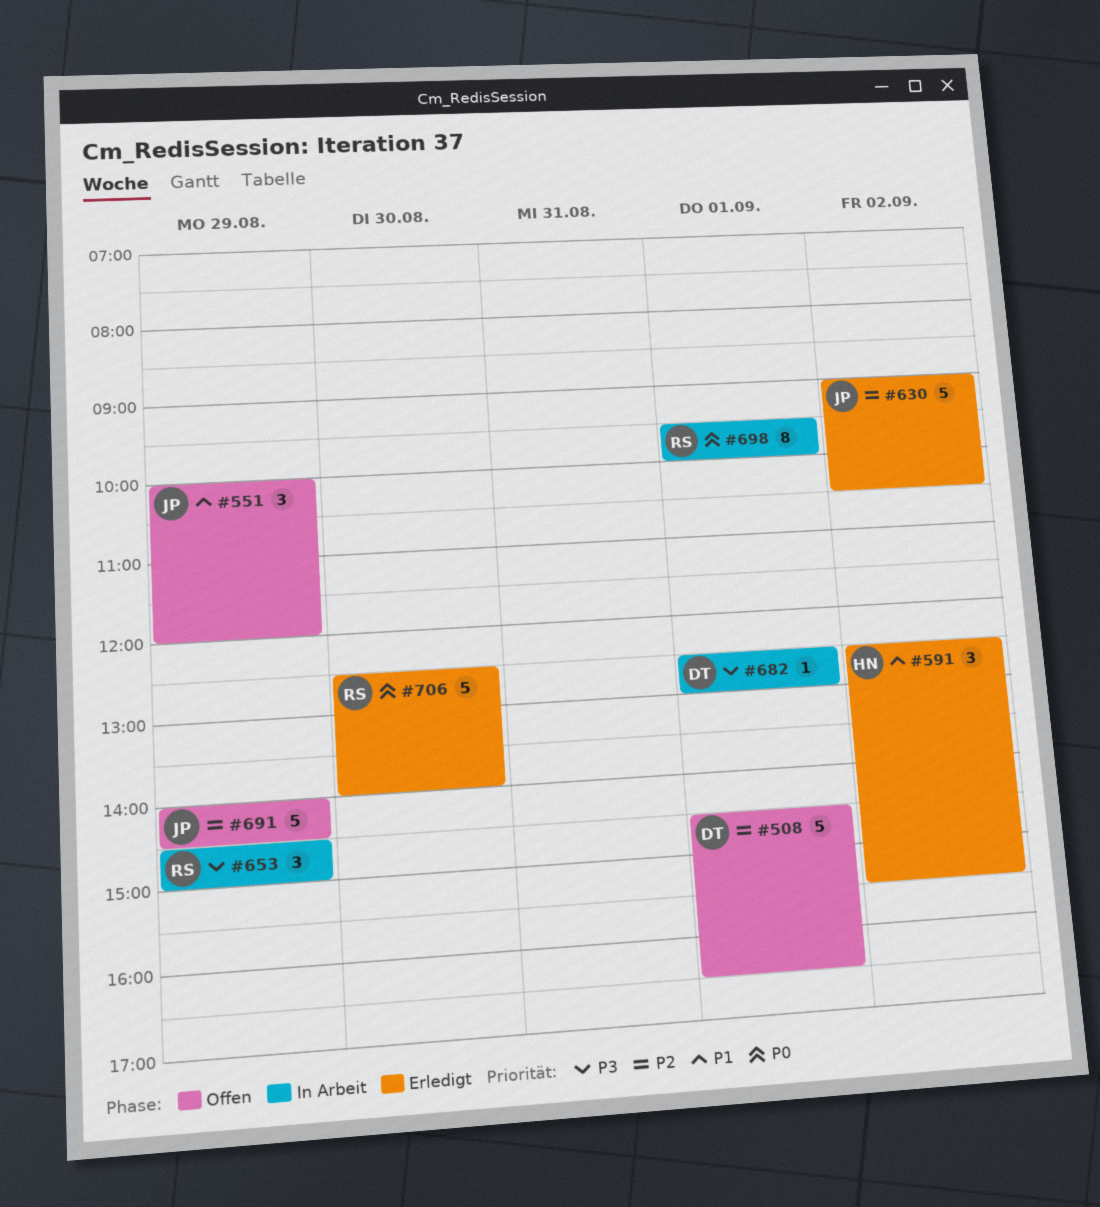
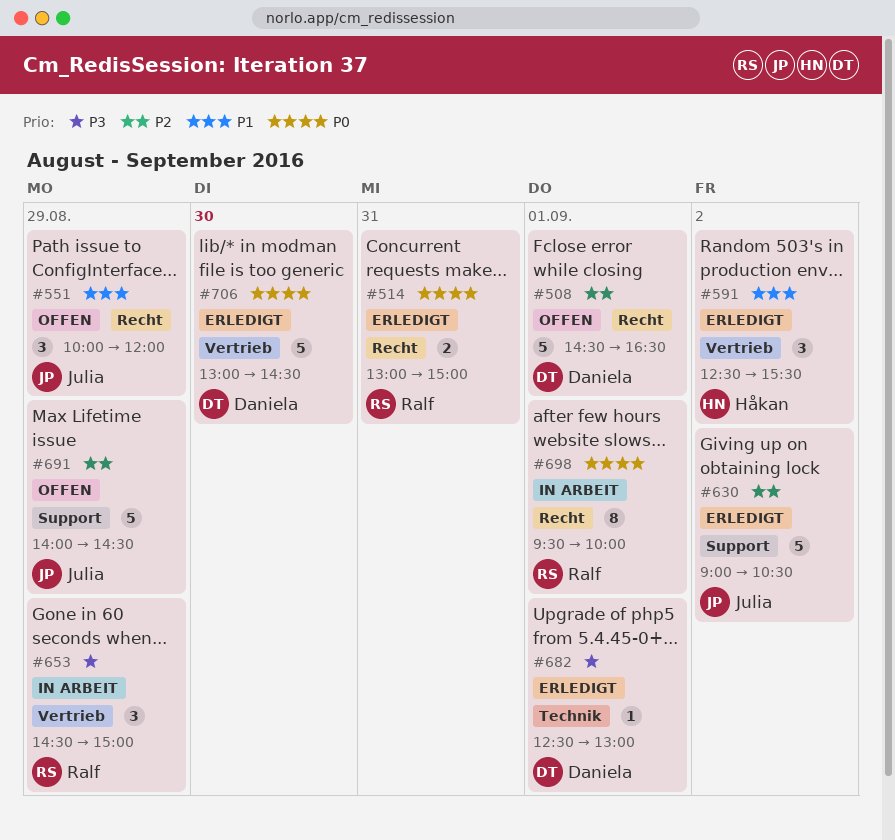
#514: none -> present
#682, status: In Arbeit -> Erledigt
#706, owner: Ralf -> Daniela
#706, begins: 12:30 -> 13:00
#706, ends: 14:00 -> 14:30

